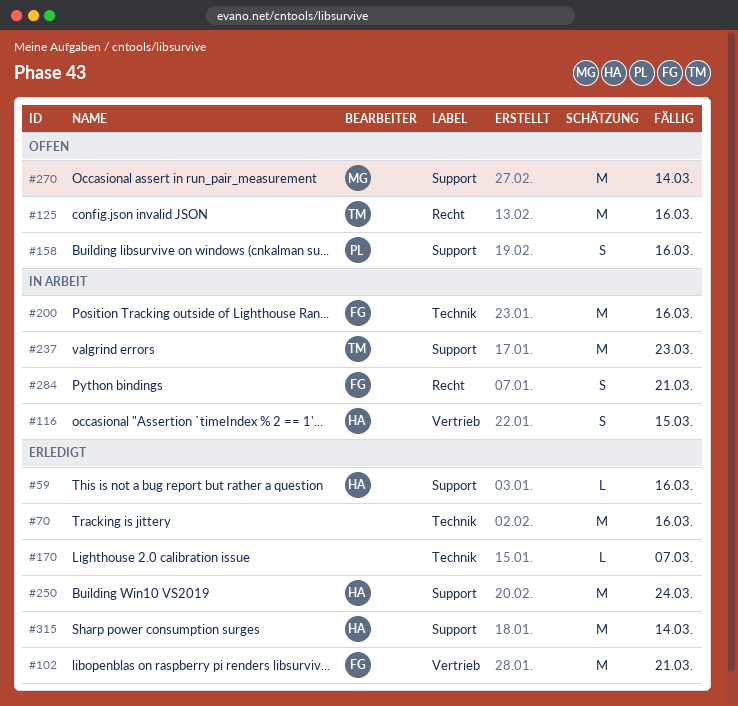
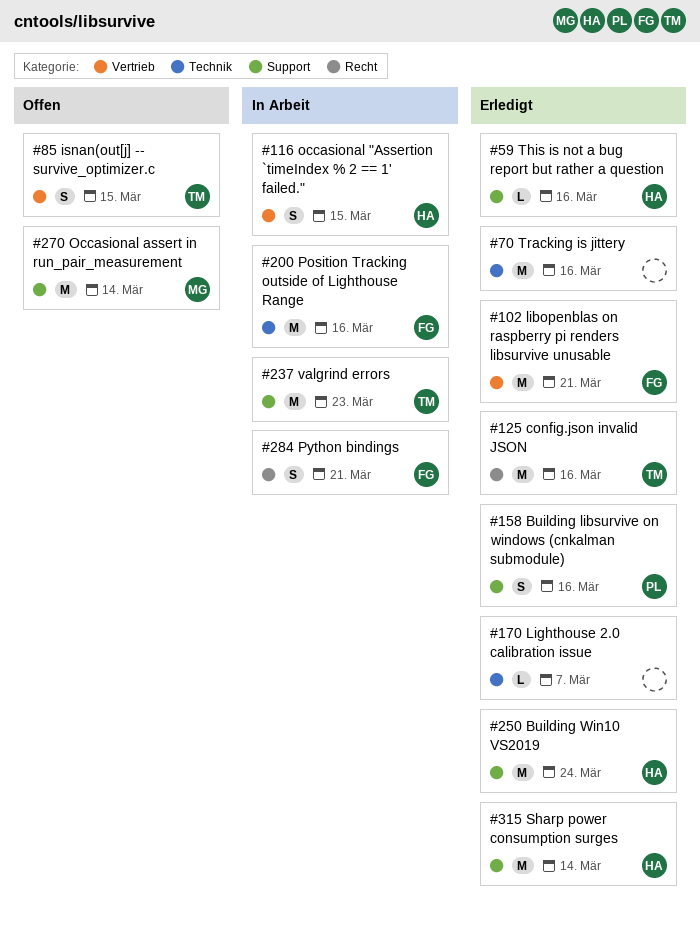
#85: none -> present
#125, status: Offen -> Erledigt
#158, status: Offen -> Erledigt

